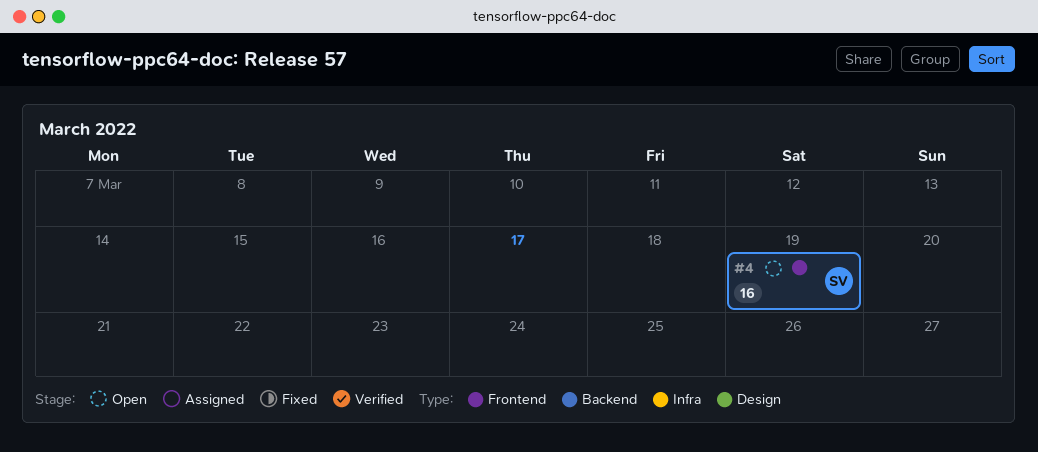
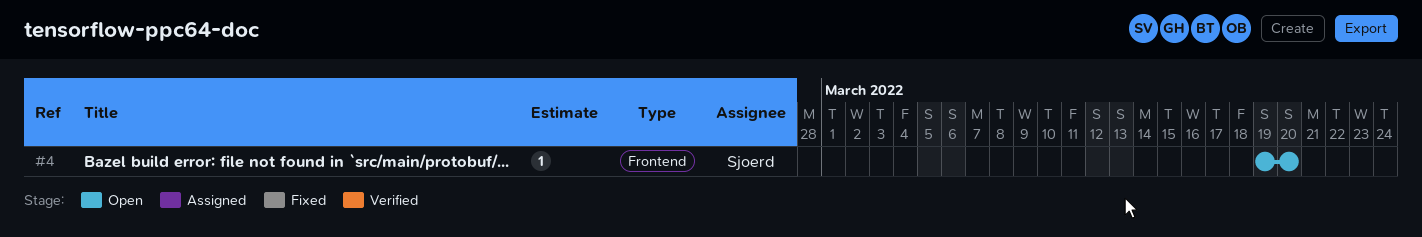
#4, estimate: 16 -> 1
#4, due: Mar 19 -> Mar 20

